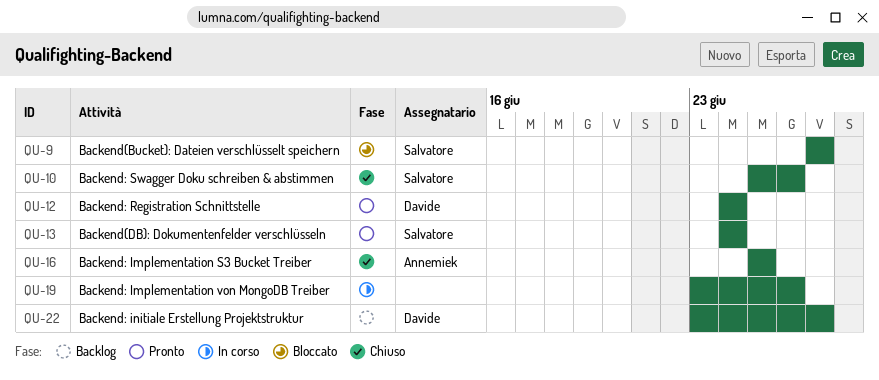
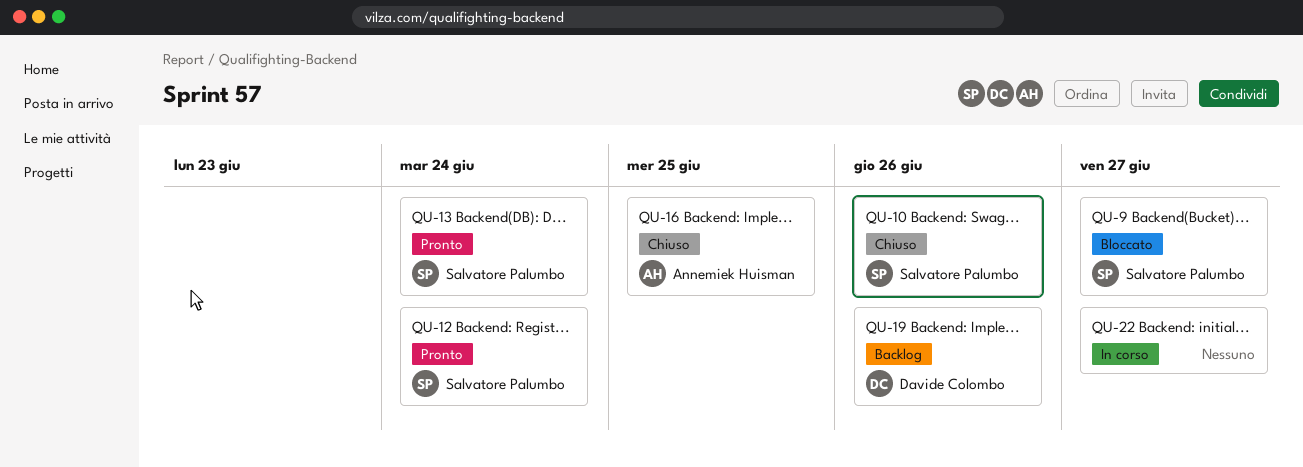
QU-12, owner: Davide Colombo -> Salvatore Palumbo
QU-19, status: In corso -> Backlog
QU-19, owner: none -> Davide Colombo
QU-22, status: Backlog -> In corso
QU-22, owner: Davide Colombo -> none

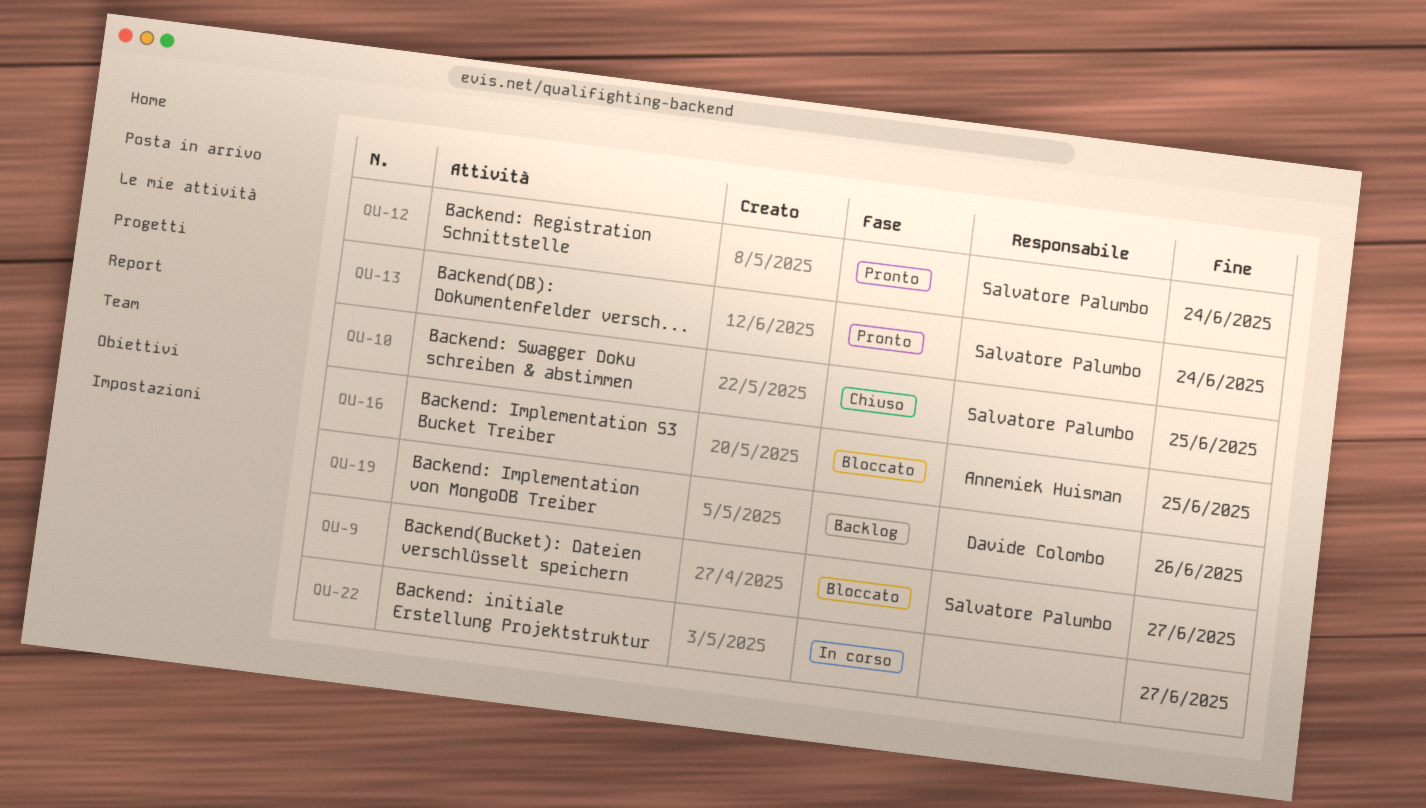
QU-10, due: Jun 26 -> Jun 25
QU-16, status: Chiuso -> Bloccato

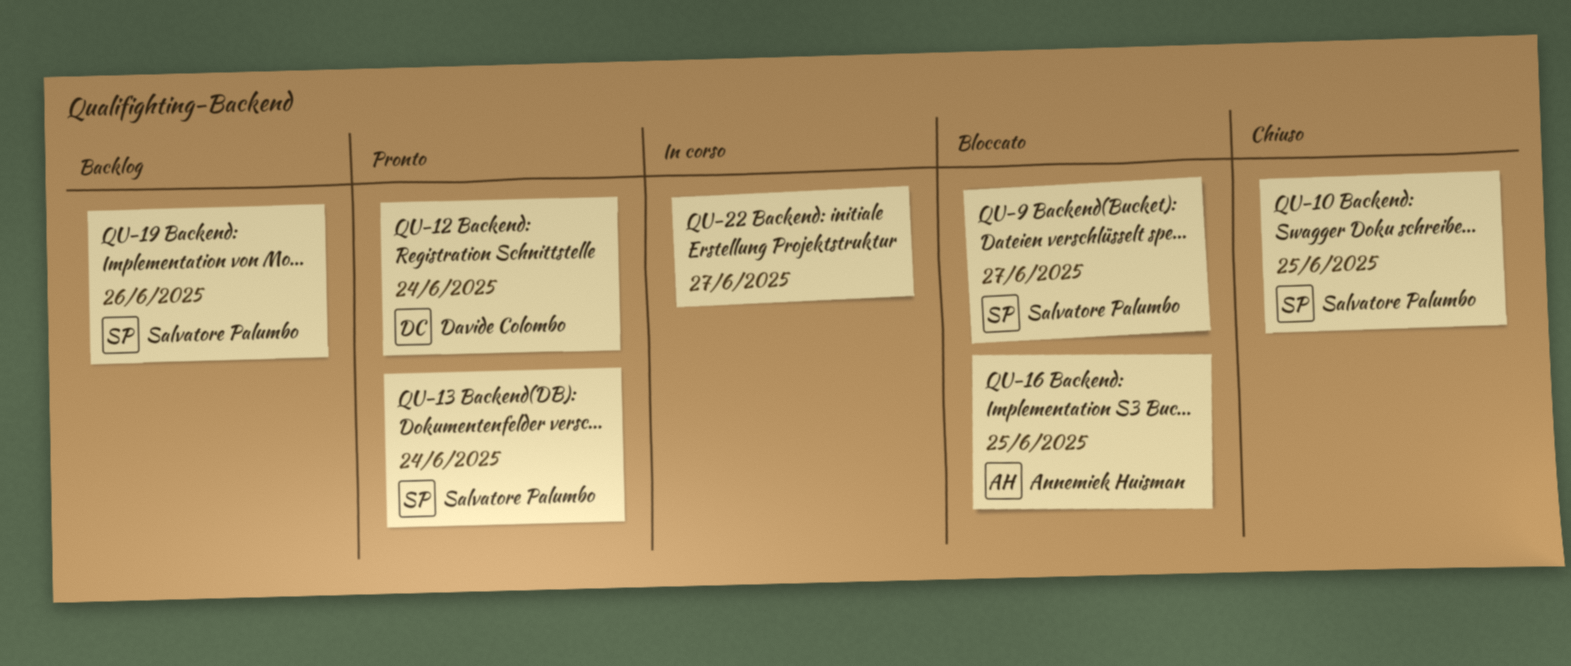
QU-12, owner: Salvatore Palumbo -> Davide Colombo
QU-19, owner: Davide Colombo -> Salvatore Palumbo

